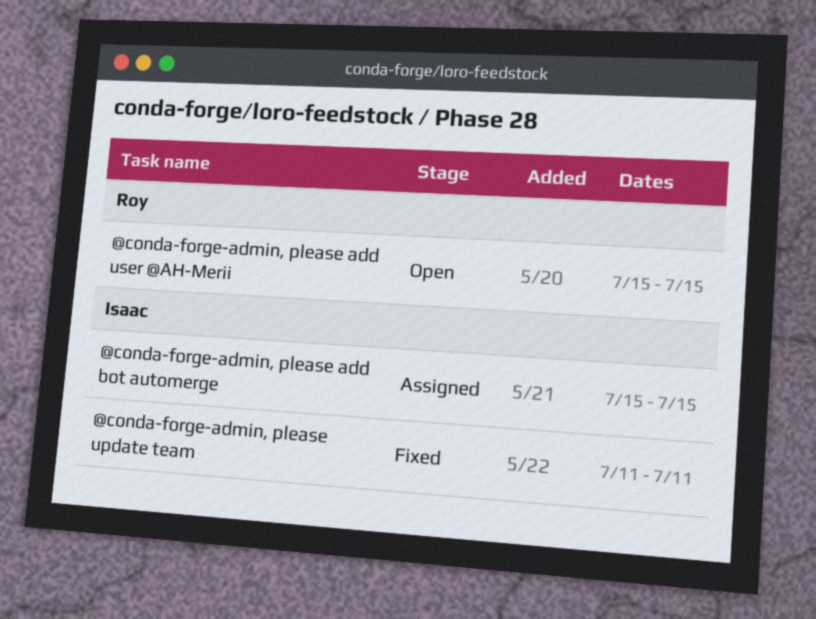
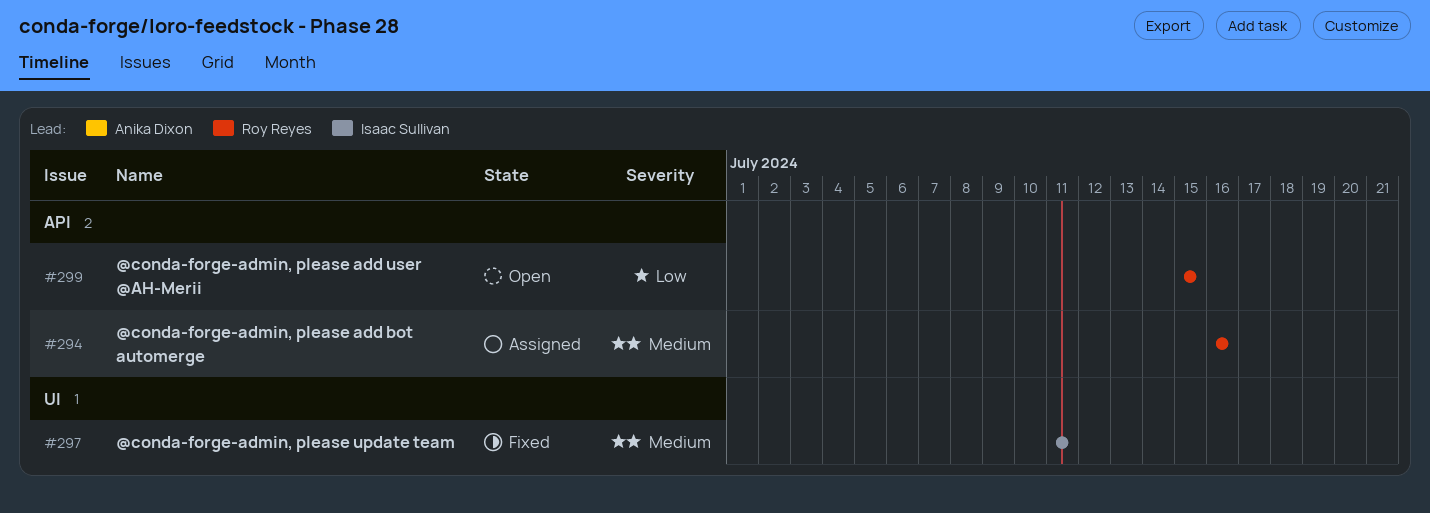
@conda-forge-admin, please add bot automerge, owner: Isaac Sullivan -> Roy Reyes
@conda-forge-admin, please add bot automerge, start: Jul 15 -> Jul 16
@conda-forge-admin, please add bot automerge, due: Jul 15 -> Jul 16

